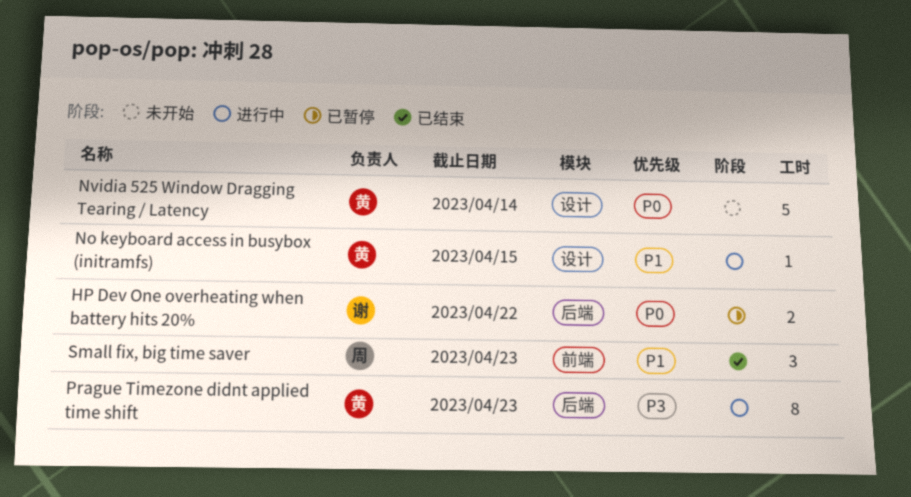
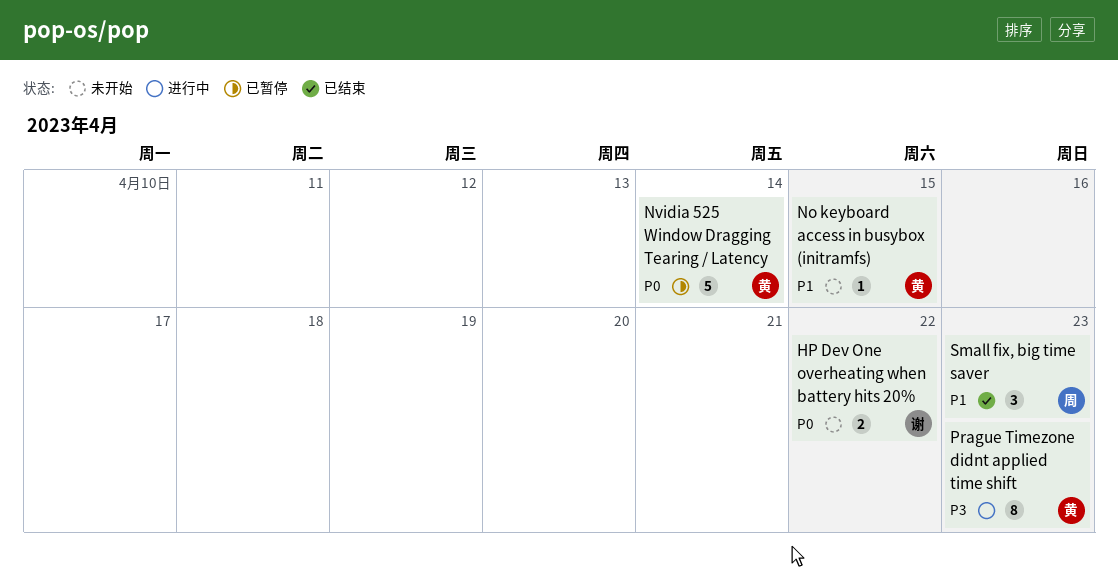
HP Dev One overheating when battery hits 20%, status: 已暂停 -> 未开始
No keyboard access in busybox (initramfs), status: 进行中 -> 未开始
Nvidia 525 Window Dragging Tearing / Latency, status: 未开始 -> 已暂停

